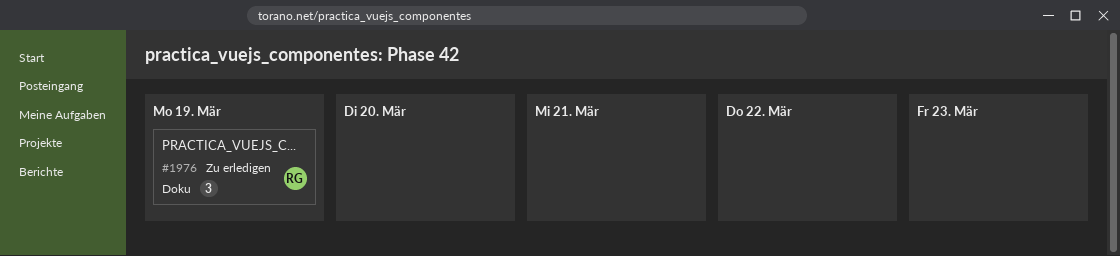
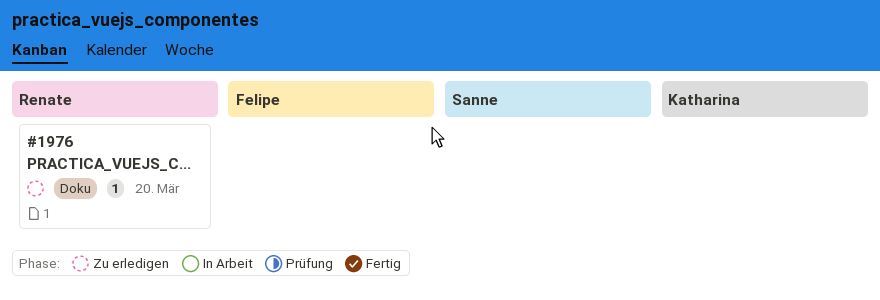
#1976, estimate: 3 -> 1
#1976, due: Mar 19 -> Mar 20

